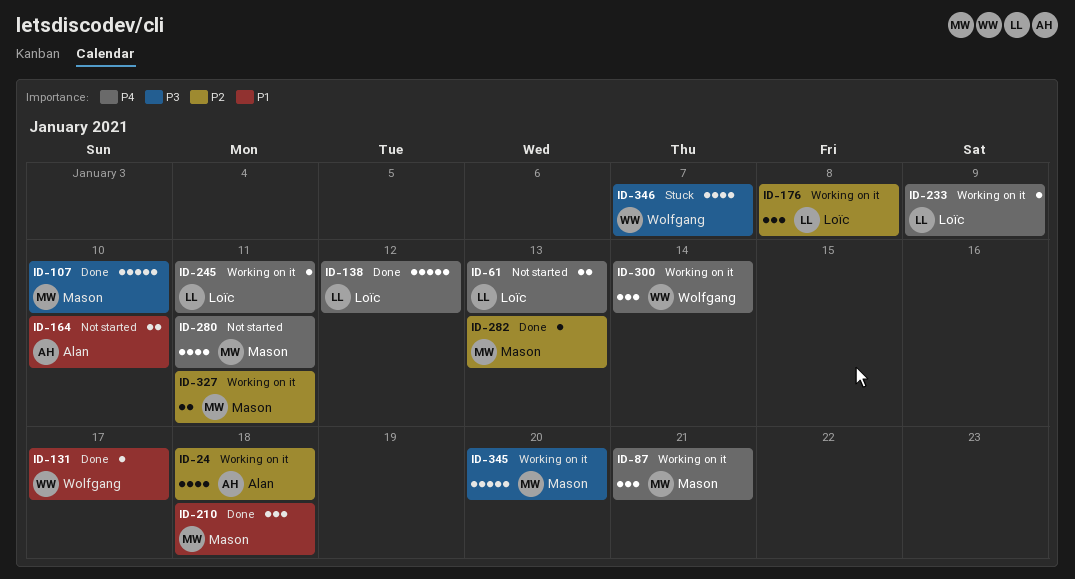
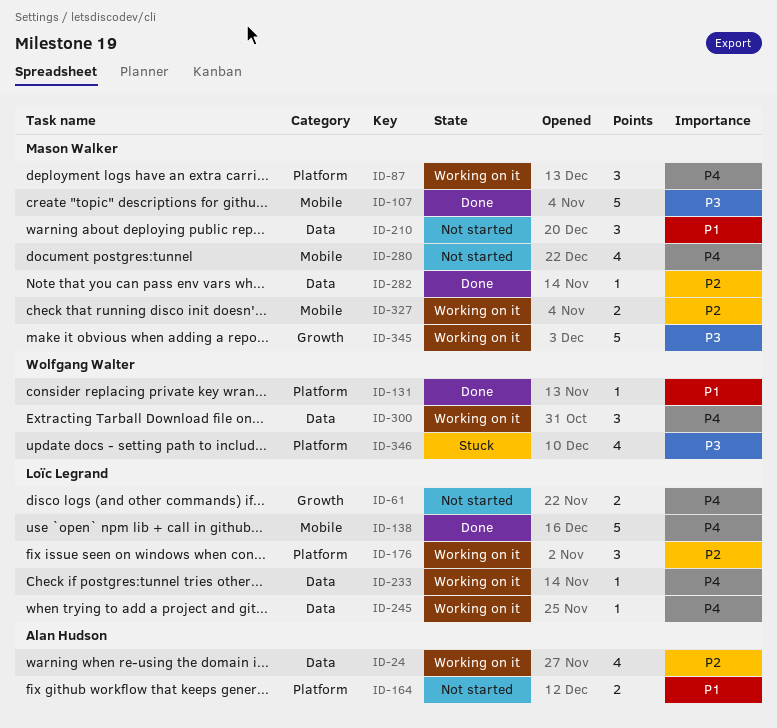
ID-210, status: Done -> Not started

